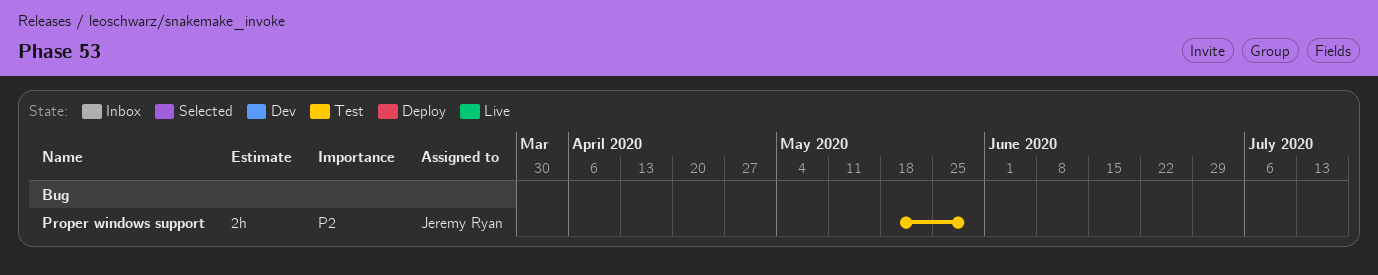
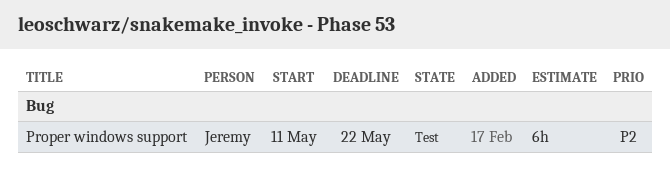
Proper windows support, estimate: 2h -> 6h
Proper windows support, start: May 18 -> May 11
Proper windows support, due: May 29 -> May 22

